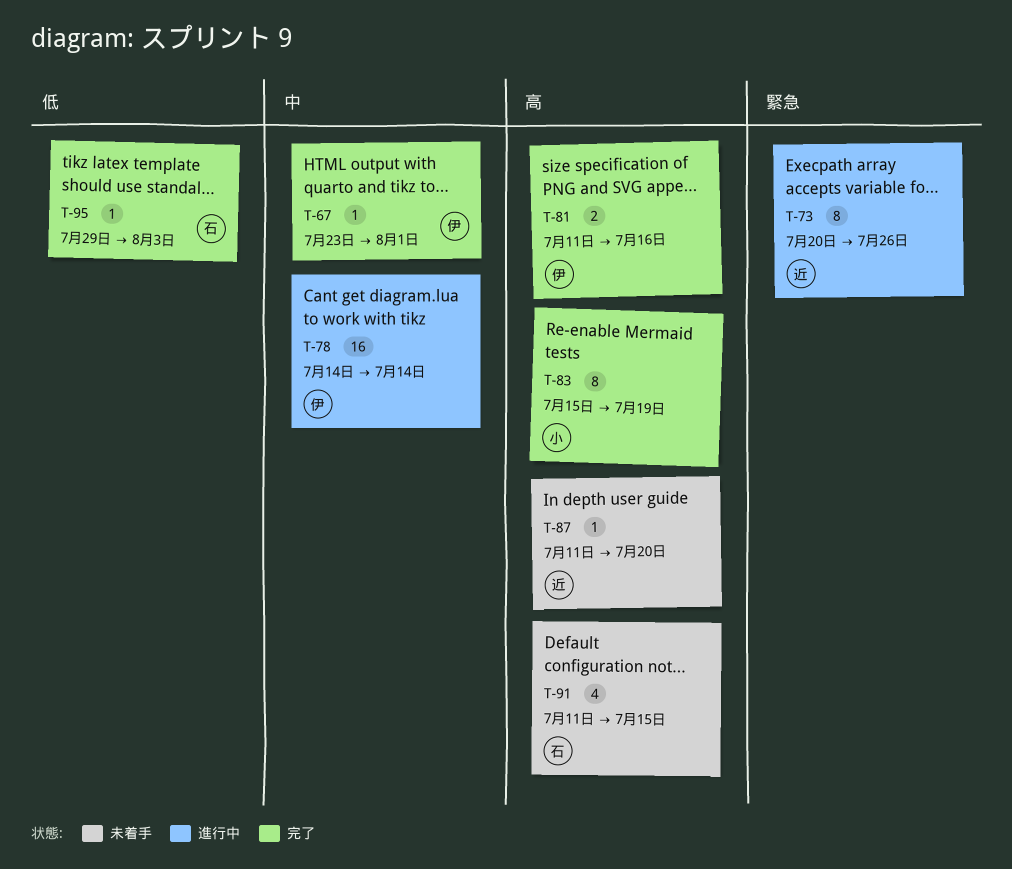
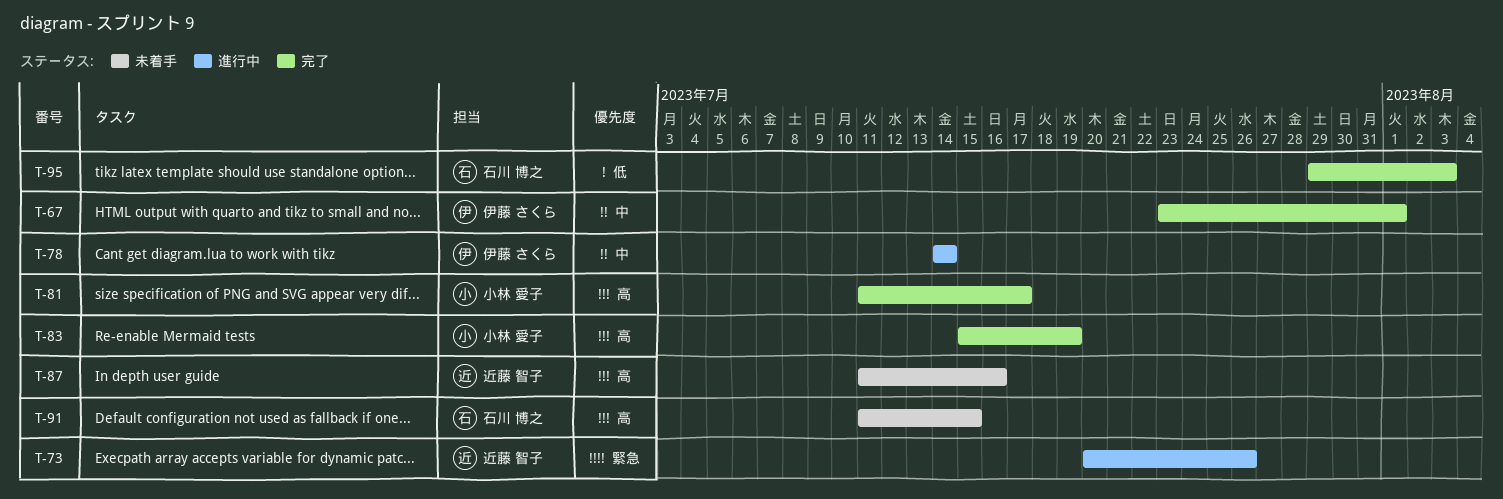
T-81, owner: 伊藤 さくら -> 小林 愛子
T-81, due: Jul 16 -> Jul 17
T-87, due: Jul 20 -> Jul 16

